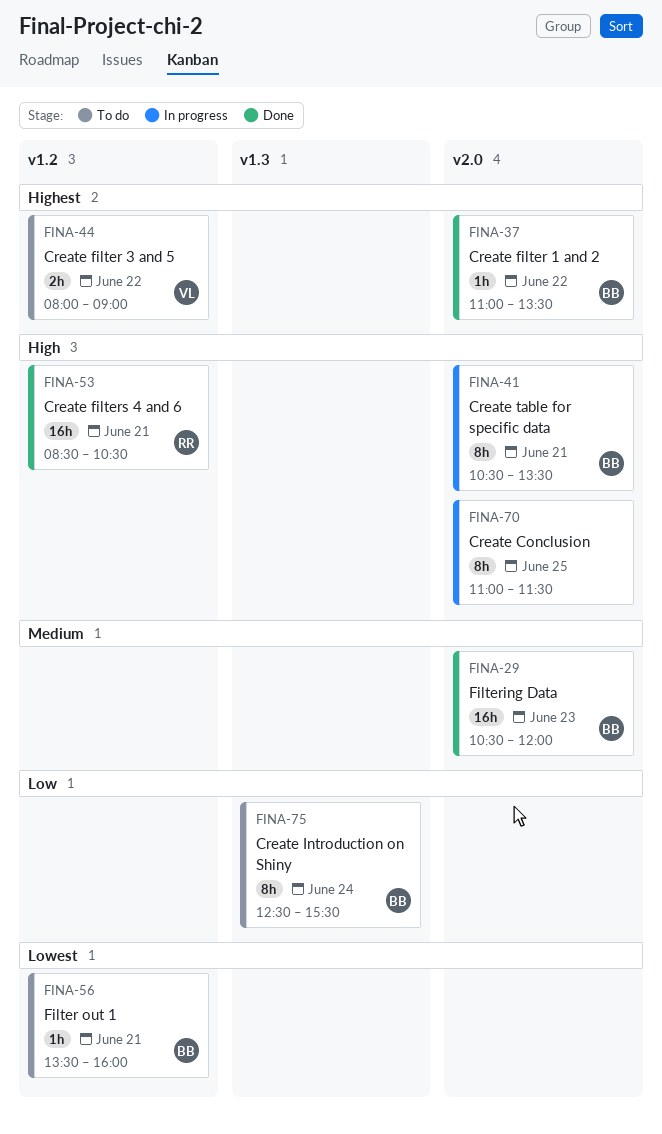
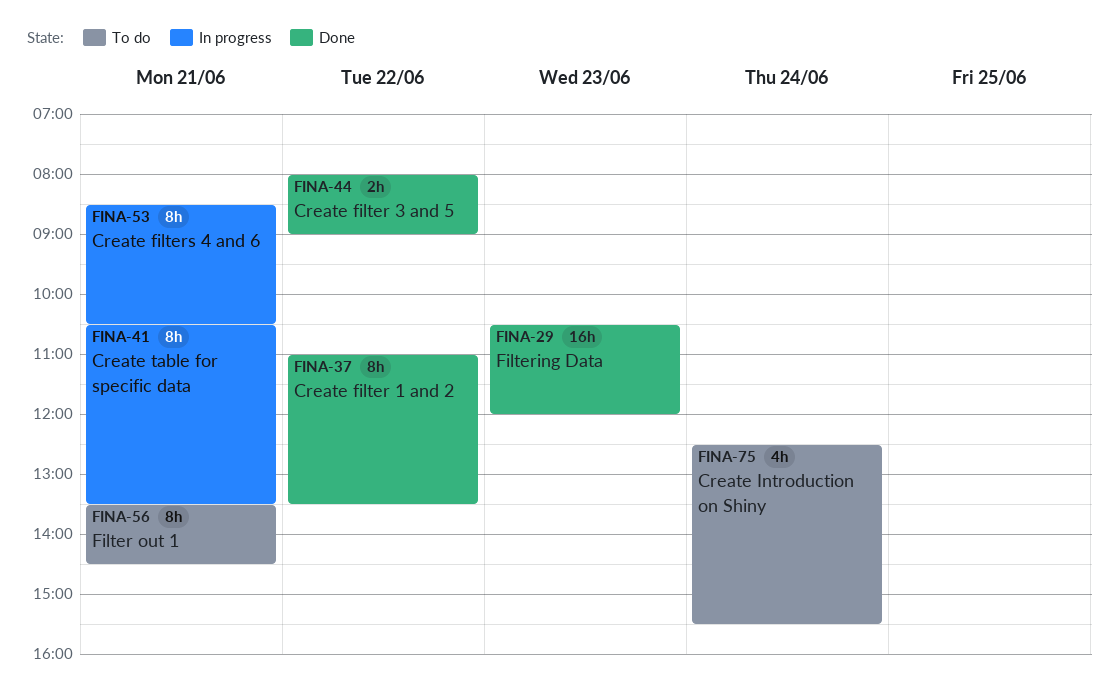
FINA-37, estimate: 1h -> 8h
FINA-44, status: To do -> Done
FINA-53, status: Done -> In progress
FINA-53, estimate: 16h -> 8h
FINA-56, estimate: 1h -> 8h
FINA-56, ends: 16:00 -> 14:30
FINA-70: present -> none
FINA-75, estimate: 8h -> 4h

